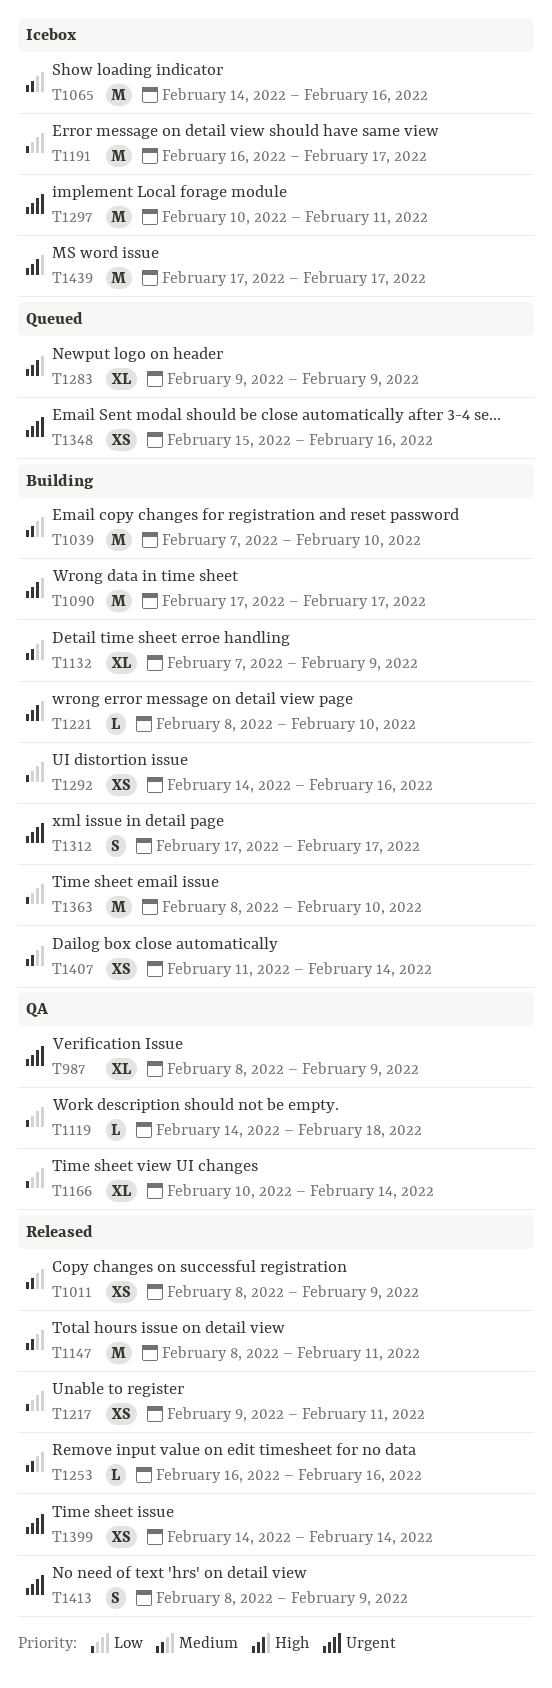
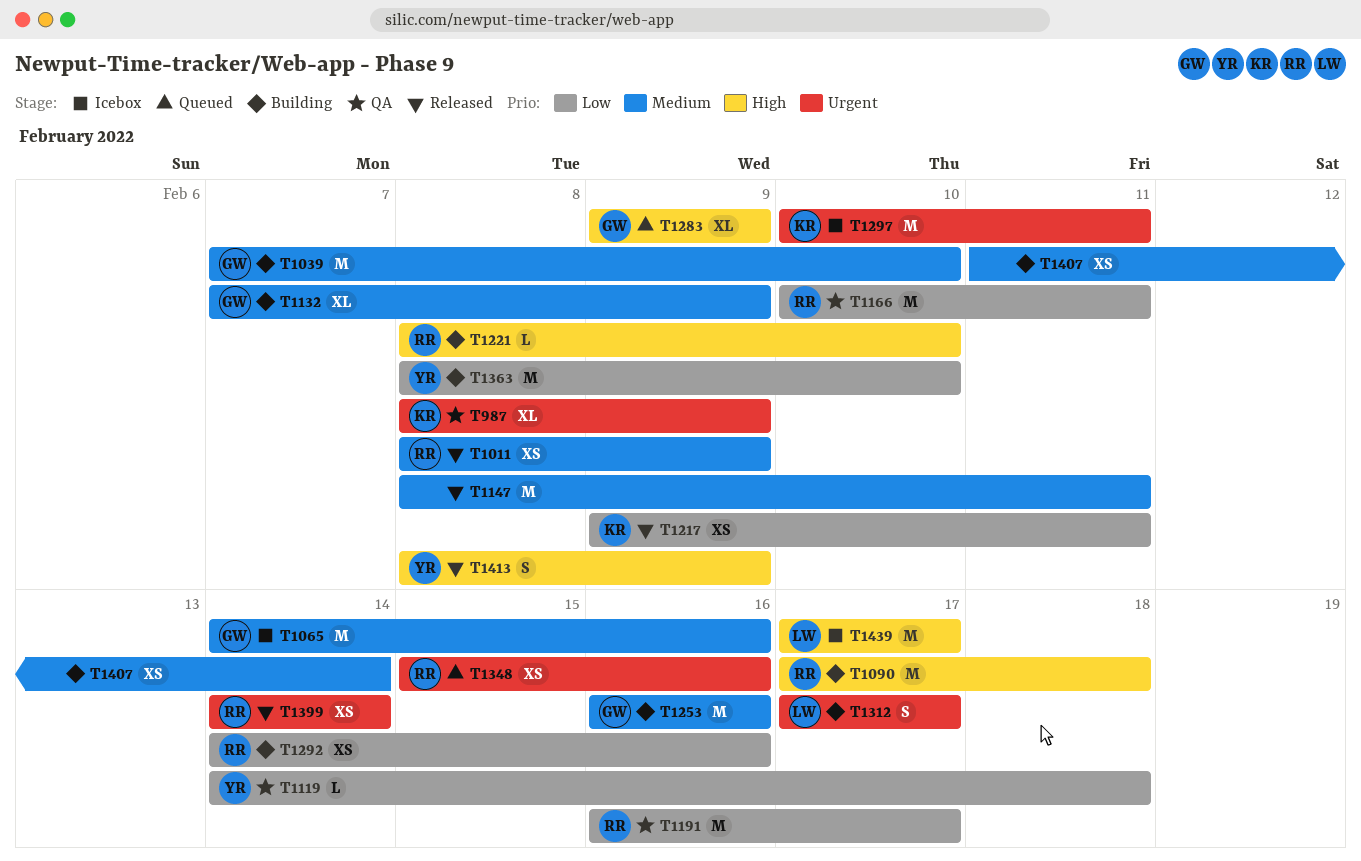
T1090, due: Feb 17 -> Feb 18
T1166, estimate: XL -> M
T1166, due: Feb 14 -> Feb 11
T1191, status: Icebox -> QA
T1253, status: Released -> Building
T1253, estimate: L -> M
T1413, priority: Urgent -> High

